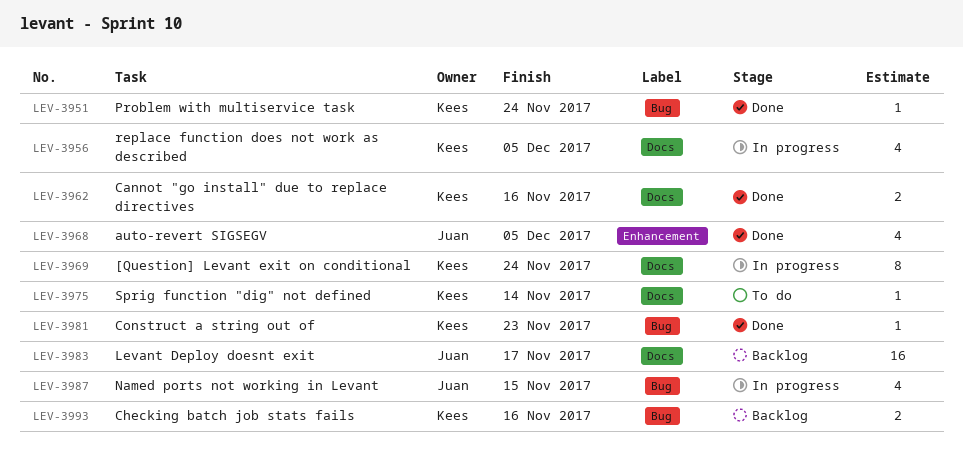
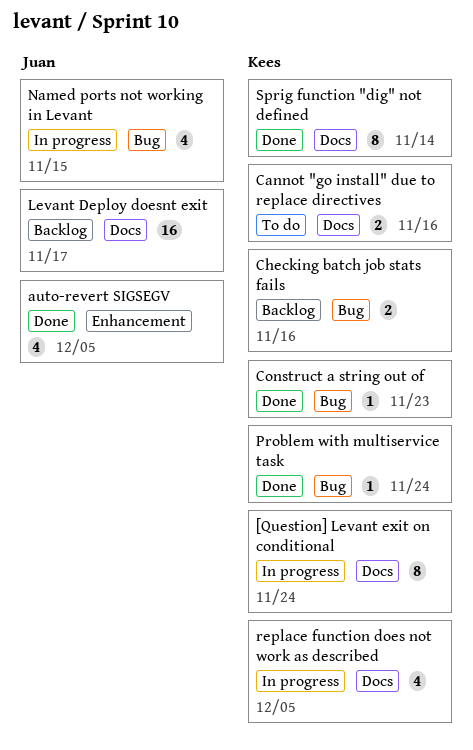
Cannot "go install" due to replace directives, status: Done -> To do
Sprig function "dig" not defined, status: To do -> Done
Sprig function "dig" not defined, estimate: 1 -> 8

